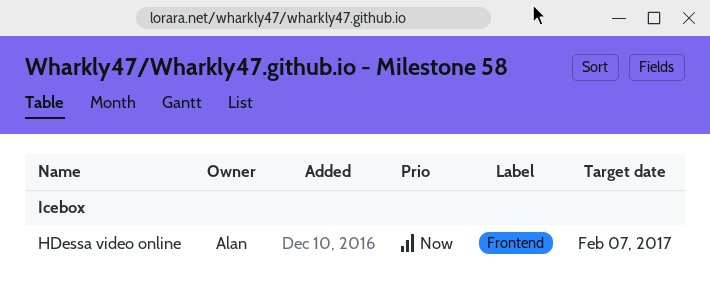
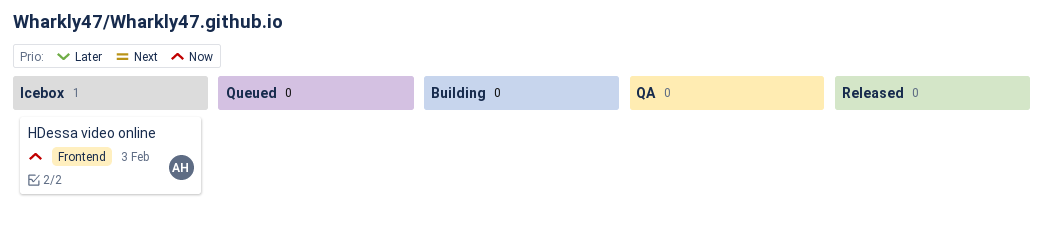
HDessa video online, due: Feb 7 -> Feb 3

